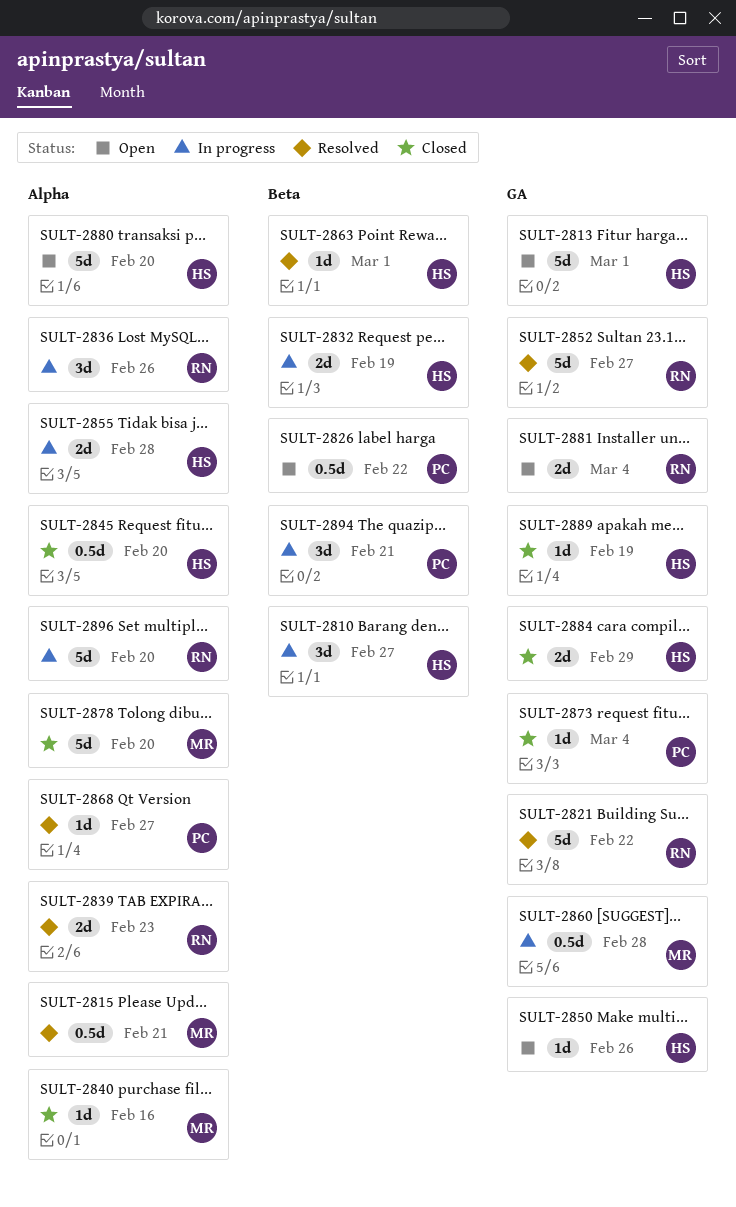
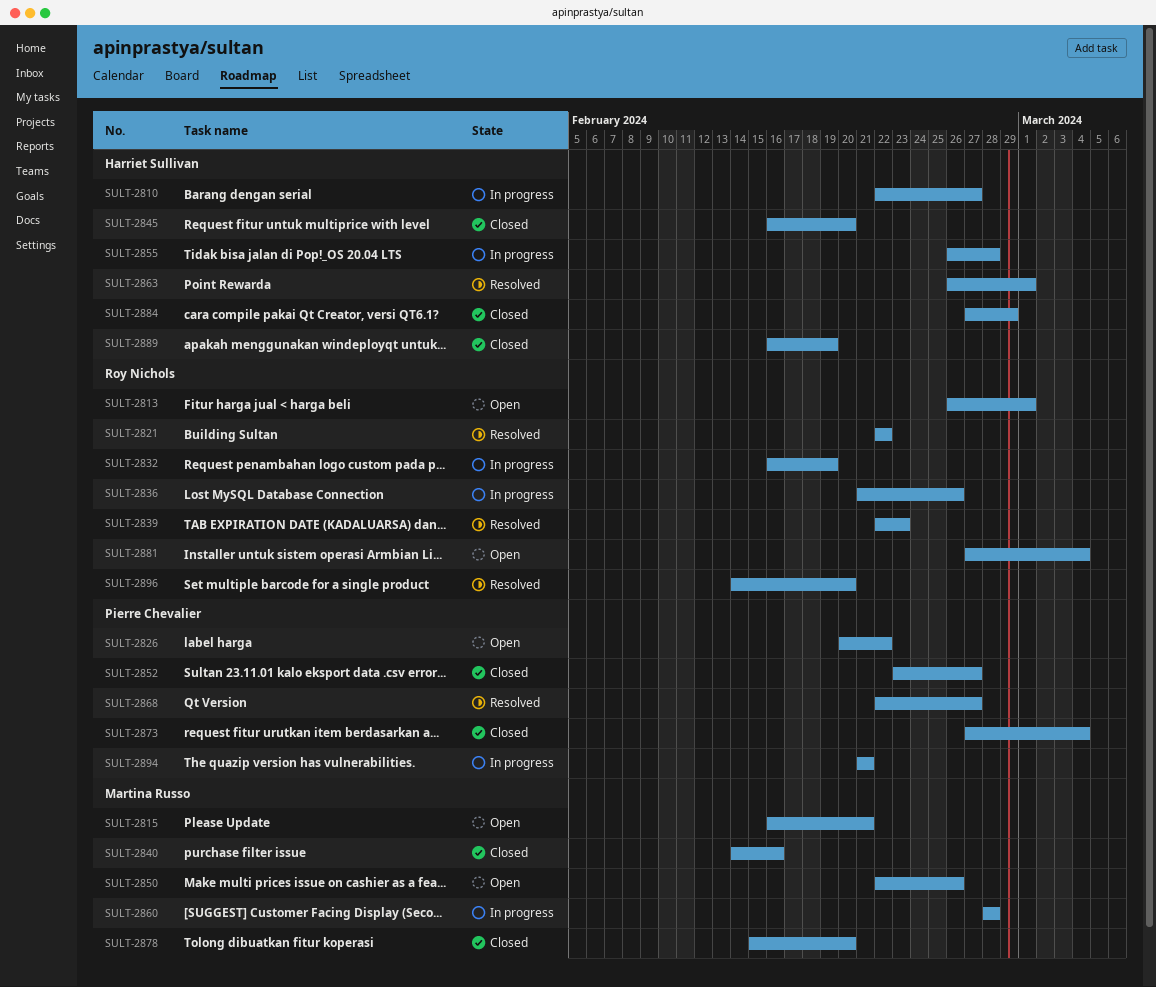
SULT-2813, owner: Harriet Sullivan -> Roy Nichols
SULT-2815, status: Resolved -> Open
SULT-2832, owner: Harriet Sullivan -> Roy Nichols
SULT-2850, owner: Harriet Sullivan -> Martina Russo
SULT-2852, status: Resolved -> Closed
SULT-2852, owner: Roy Nichols -> Pierre Chevalier
SULT-2880: present -> none
SULT-2896, status: In progress -> Resolved

